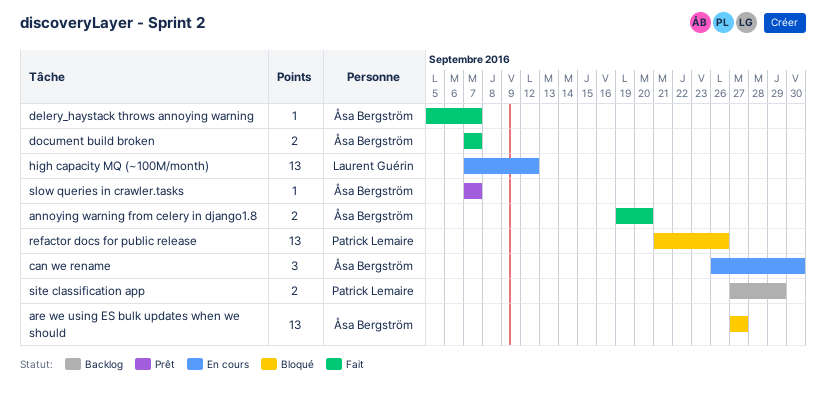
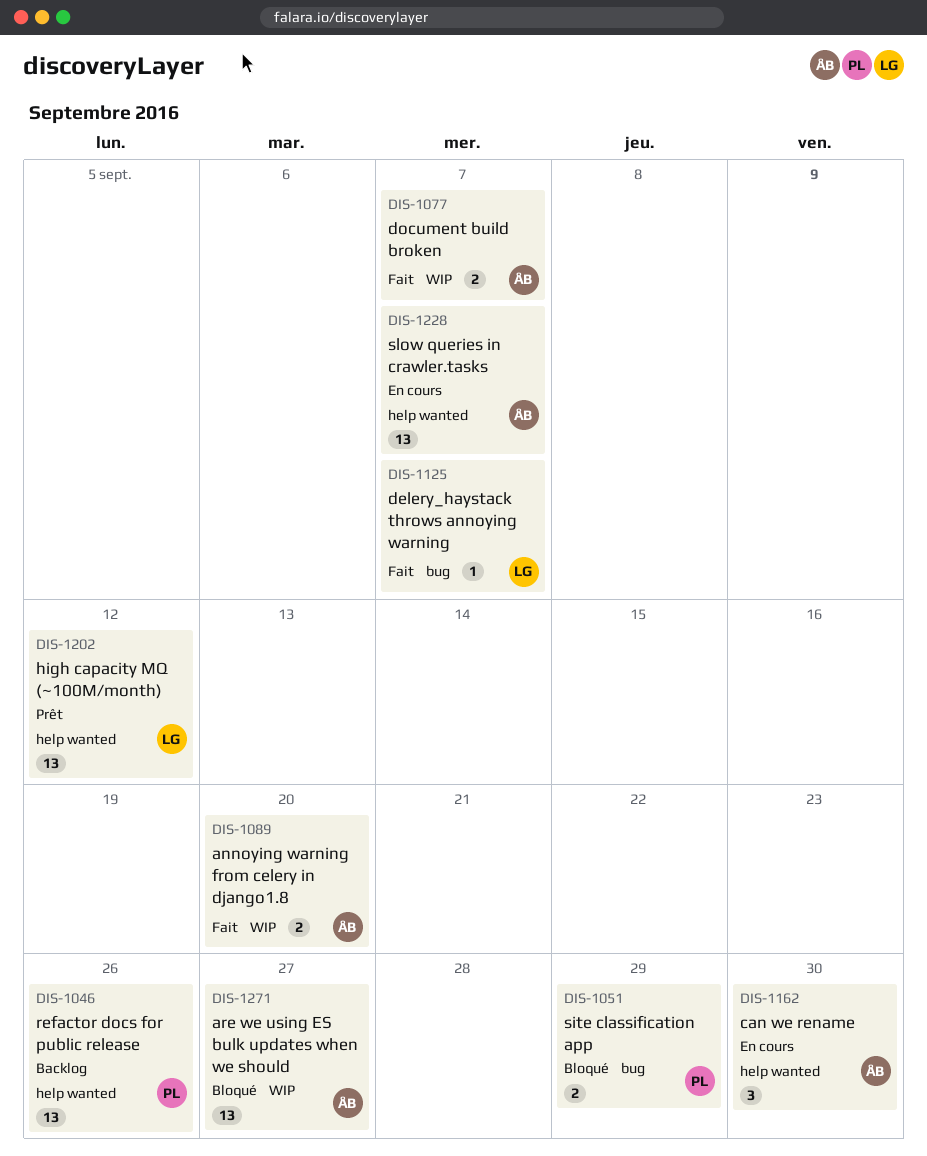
delery_haystack throws annoying warning, owner: Åsa Bergström -> Laurent Guérin
high capacity MQ (~100M/month), status: En cours -> Prêt
refactor docs for public release, status: Bloqué -> Backlog
site classification app, status: Backlog -> Bloqué
slow queries in crawler.tasks, status: Prêt -> En cours
slow queries in crawler.tasks, estimate: 1 -> 13

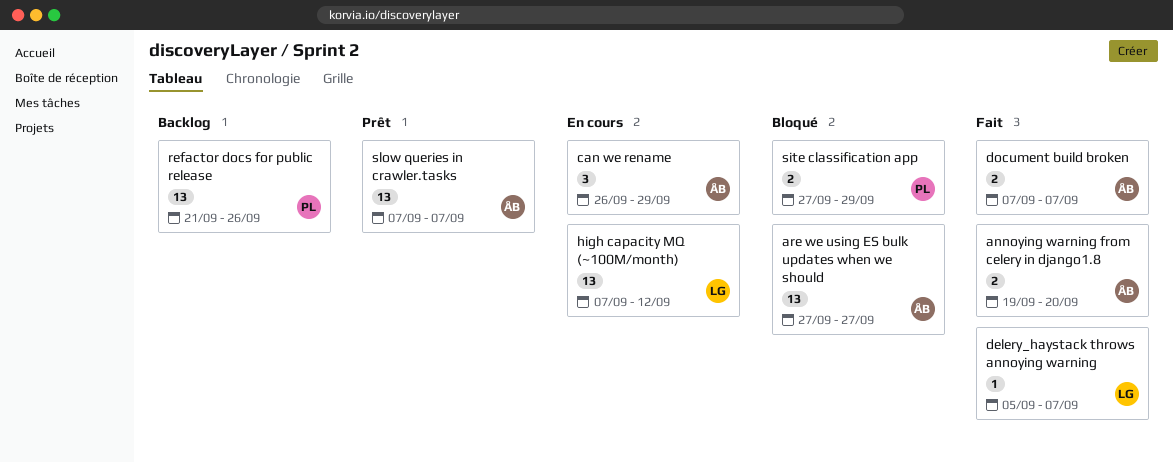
can we rename, due: Sep 30 -> Sep 29
high capacity MQ (~100M/month), status: Prêt -> En cours
slow queries in crawler.tasks, status: En cours -> Prêt

